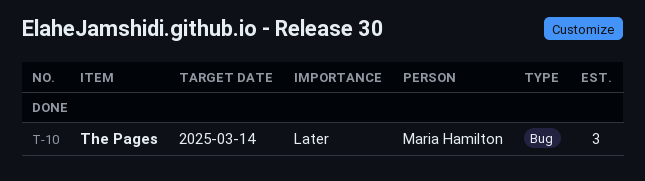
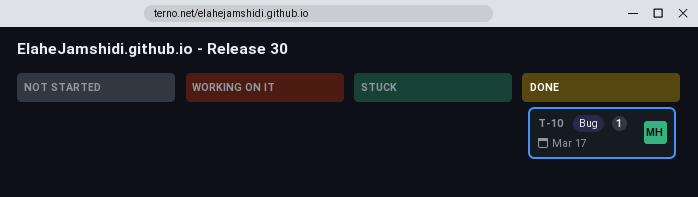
T-10, estimate: 3 -> 1
T-10, due: Mar 14 -> Mar 17

